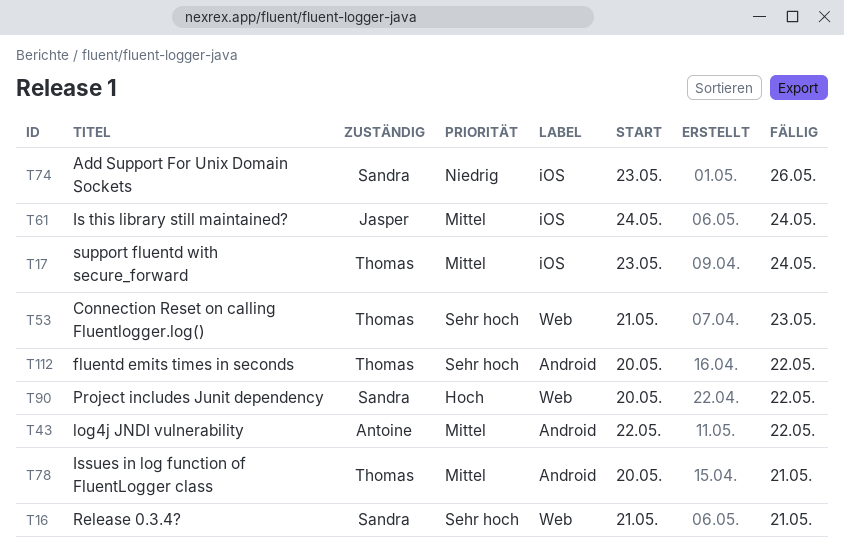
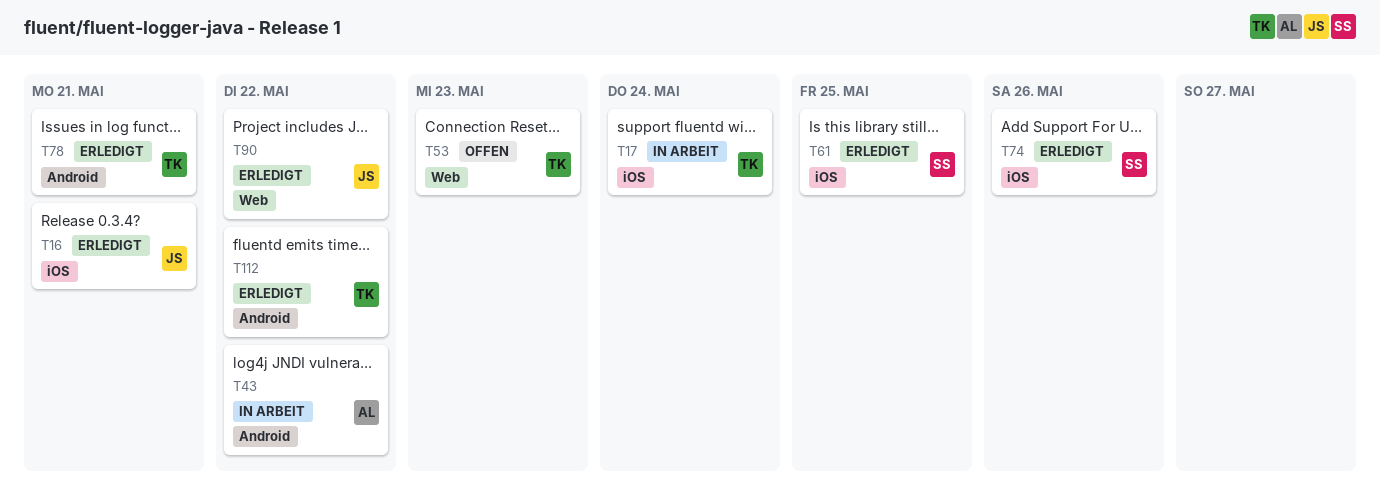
T16, owner: Sandra -> Jasper
T16, label: Web -> iOS
T61, owner: Jasper -> Sandra
T61, due: May 24 -> May 25
T90, owner: Sandra -> Jasper

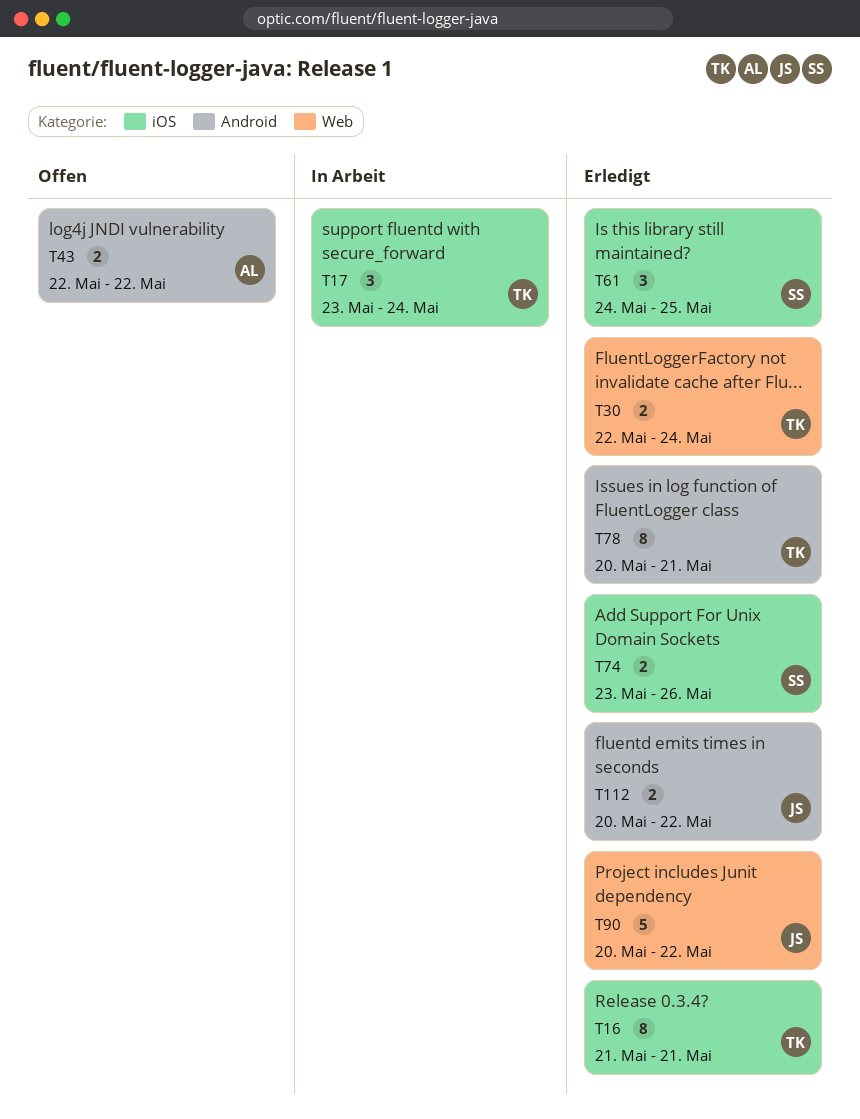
T16, owner: JS -> TK
T30: none -> present
T43, status: In Arbeit -> Offen
T53: present -> none
T112, owner: TK -> JS

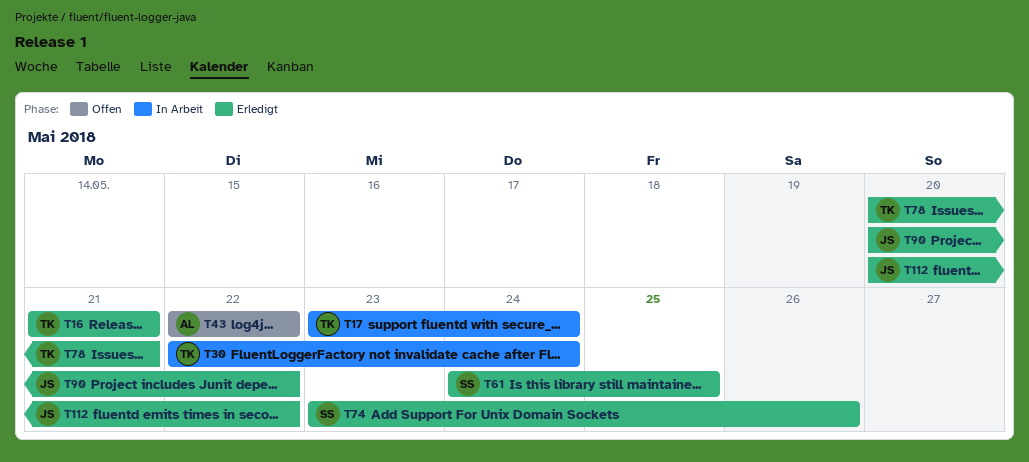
T30, status: Erledigt -> In Arbeit

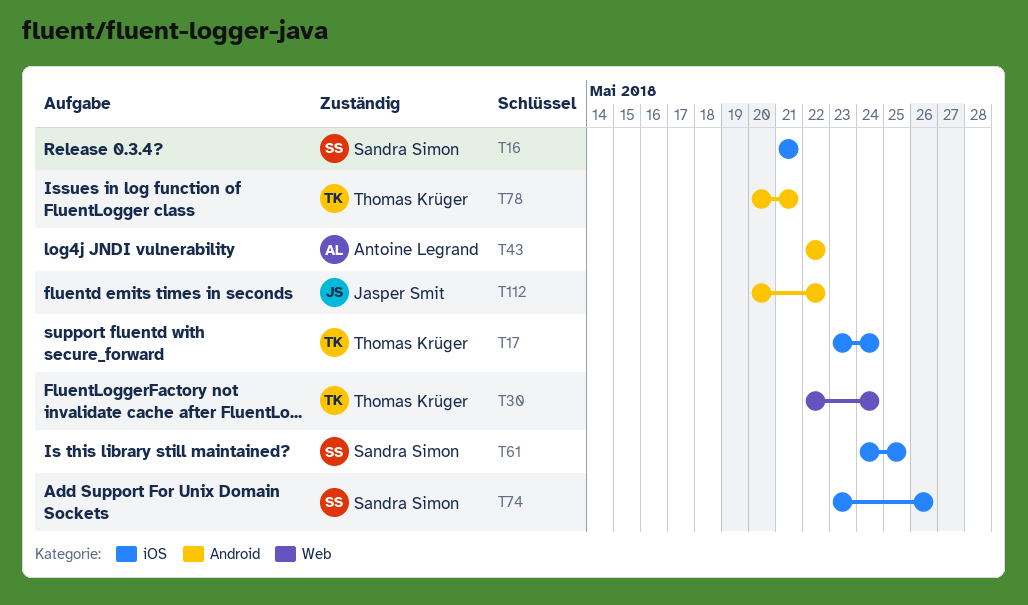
T16, owner: Thomas Krüger -> Sandra Simon
T90: present -> none

